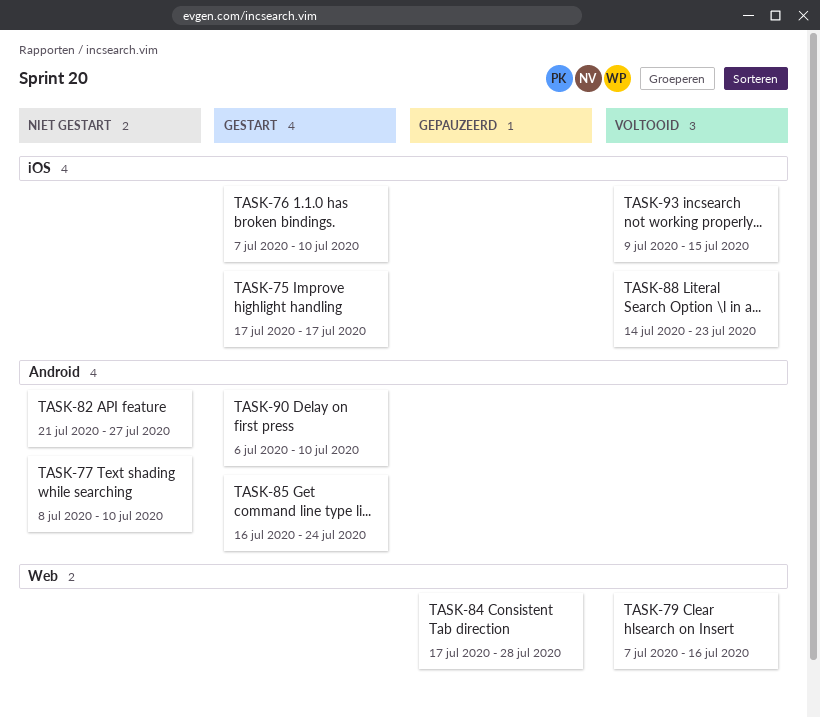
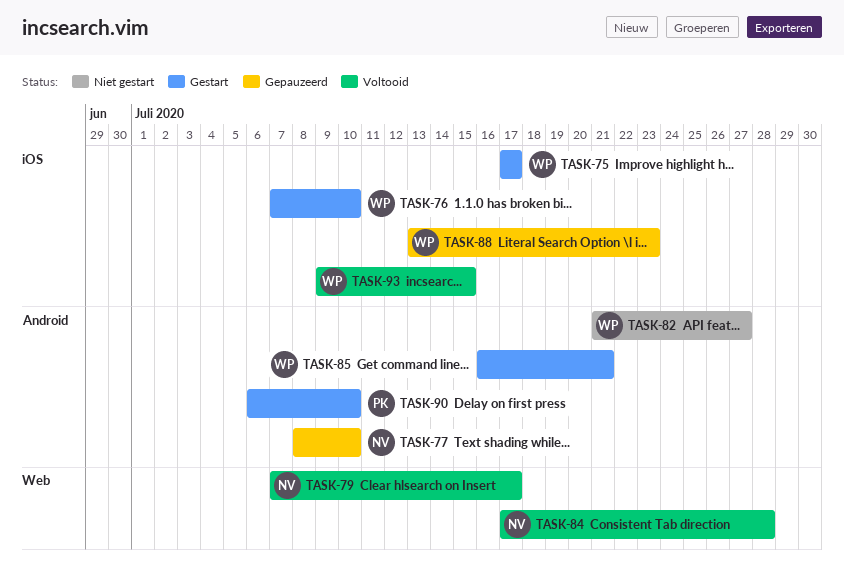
TASK-77, status: Niet gestart -> Gepauzeerd
TASK-79, due: Jul 16 -> Jul 17
TASK-84, status: Gepauzeerd -> Voltooid
TASK-85, due: Jul 24 -> Jul 21
TASK-88, status: Voltooid -> Gepauzeerd
TASK-88, start: Jul 14 -> Jul 13

